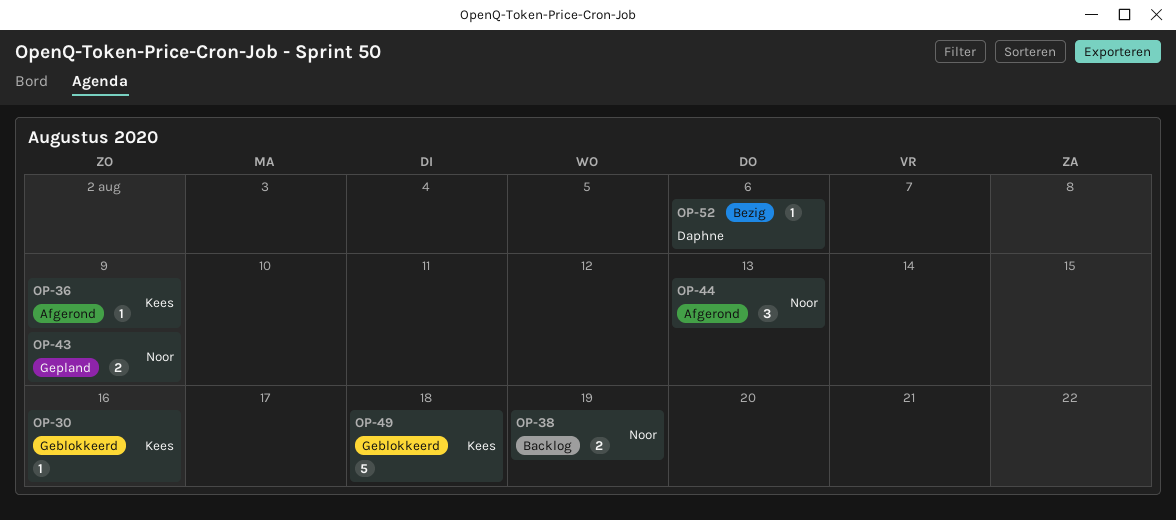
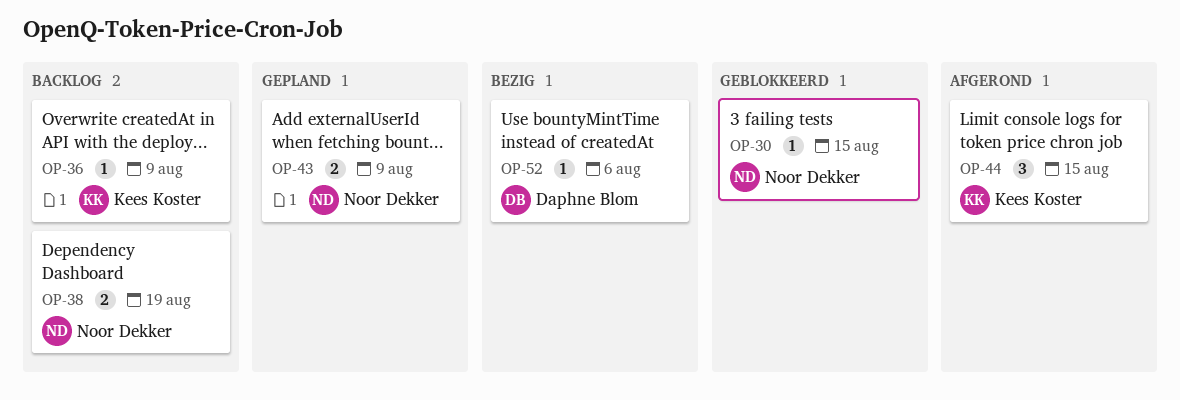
OP-30, owner: Kees Koster -> Noor Dekker
OP-30, due: Aug 16 -> Aug 15
OP-36, status: Afgerond -> Backlog
OP-44, owner: Noor Dekker -> Kees Koster
OP-44, due: Aug 13 -> Aug 15
OP-49: present -> none

